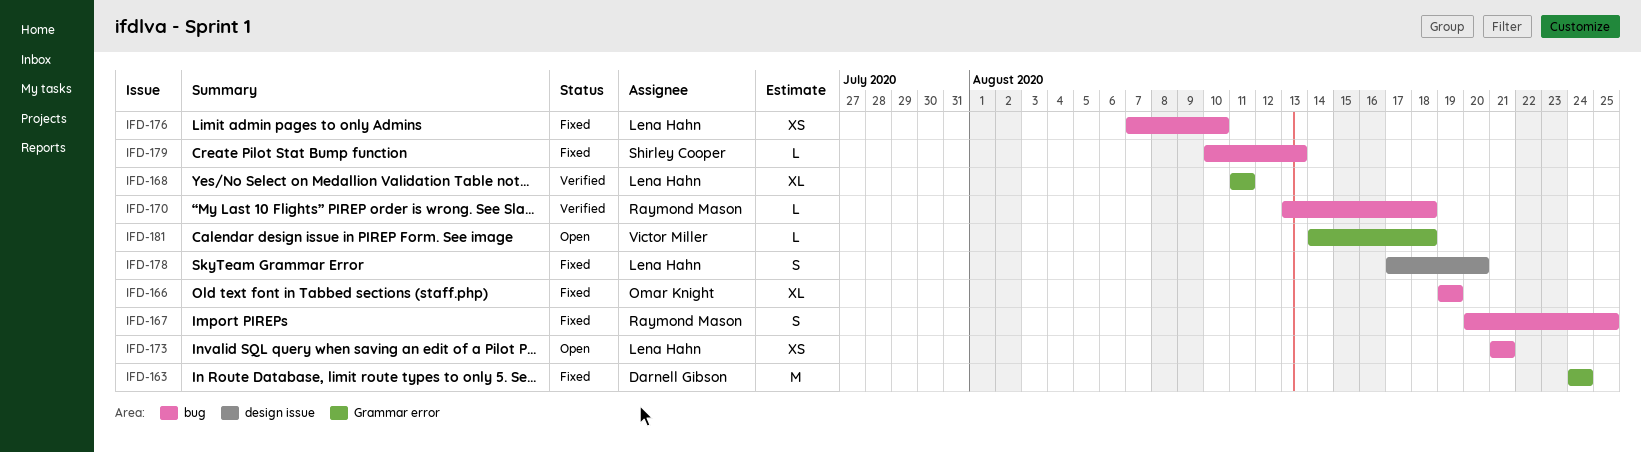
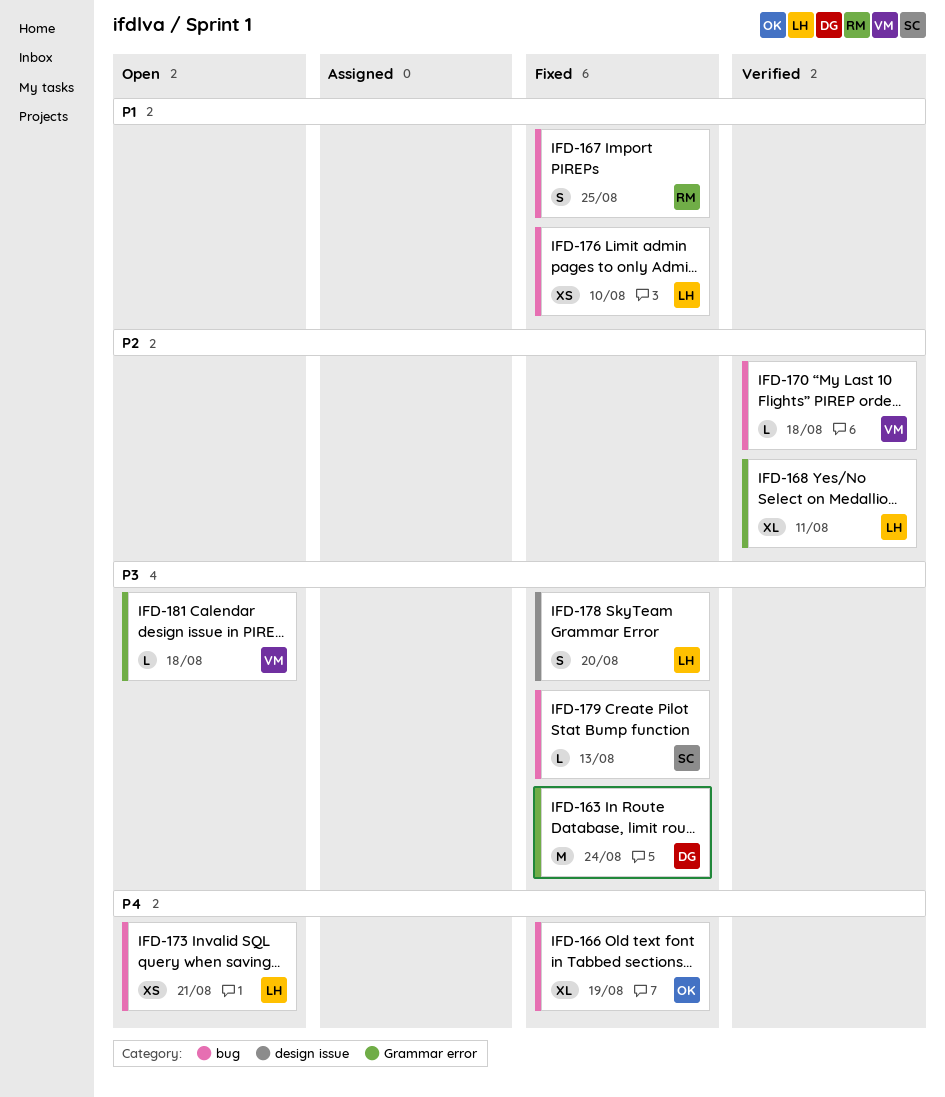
IFD-170, owner: Raymond Mason -> Victor Miller

